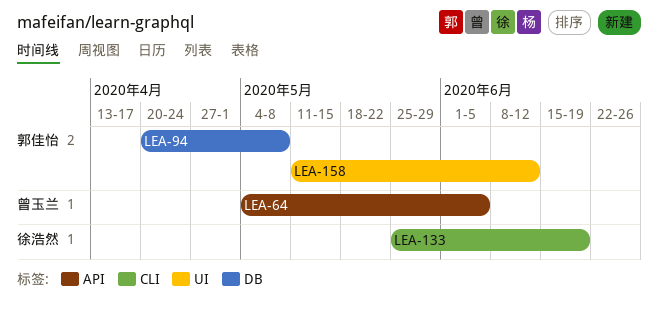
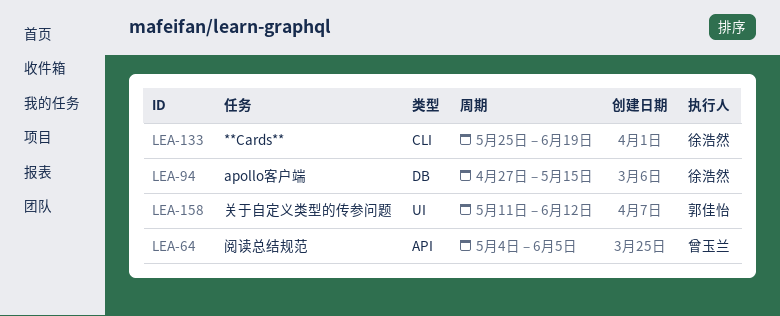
LEA-94, owner: 郭佳怡 -> 徐浩然
LEA-94, start: Apr 20 -> Apr 27
LEA-94, due: May 8 -> May 15

